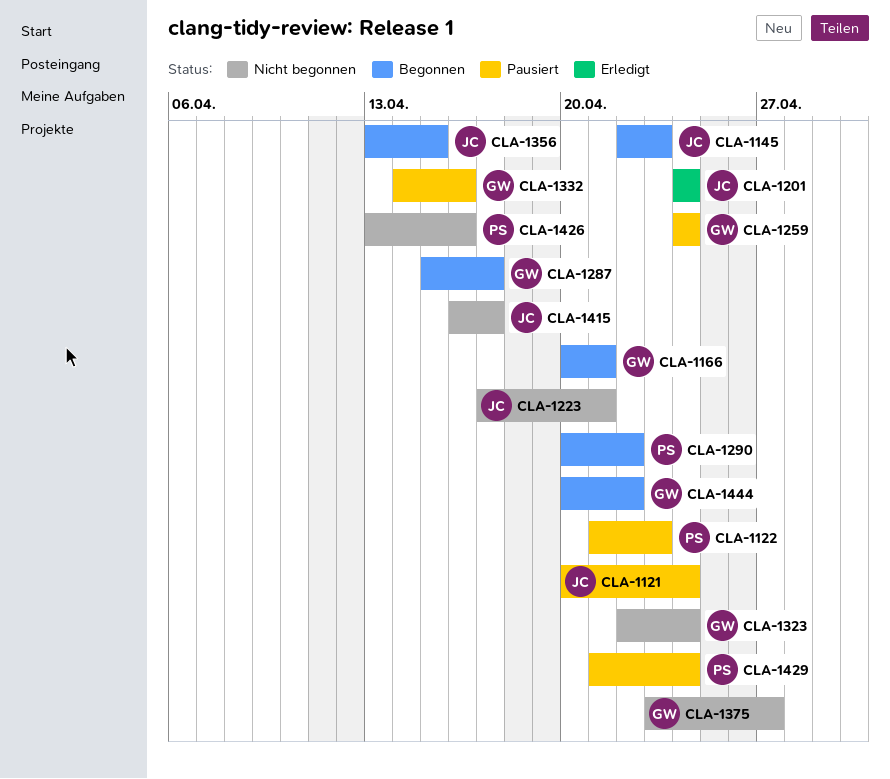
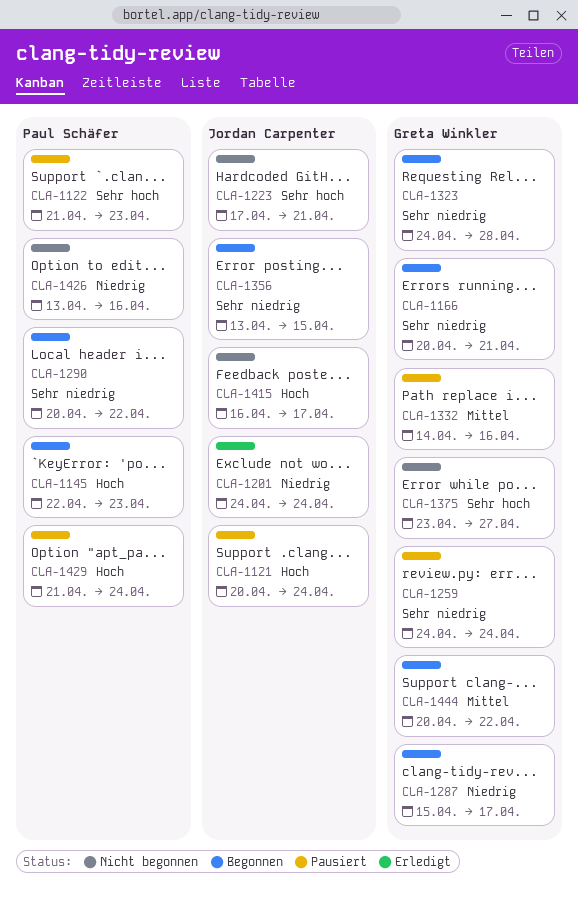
CLA-1145, owner: Jordan Carpenter -> Paul Schäfer
CLA-1323, status: Nicht begonnen -> Begonnen
CLA-1323, start: Apr 22 -> Apr 24
CLA-1323, due: Apr 24 -> Apr 28

